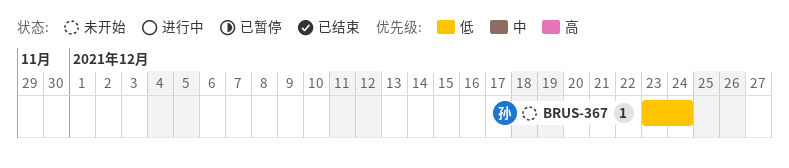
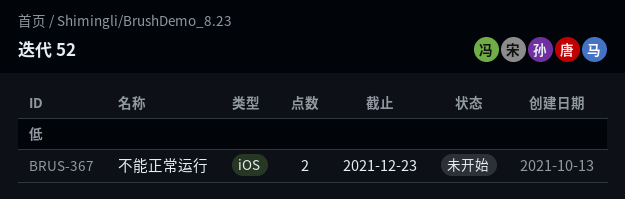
BRUS-367, estimate: 1 -> 2
BRUS-367, due: Dec 24 -> Dec 23

